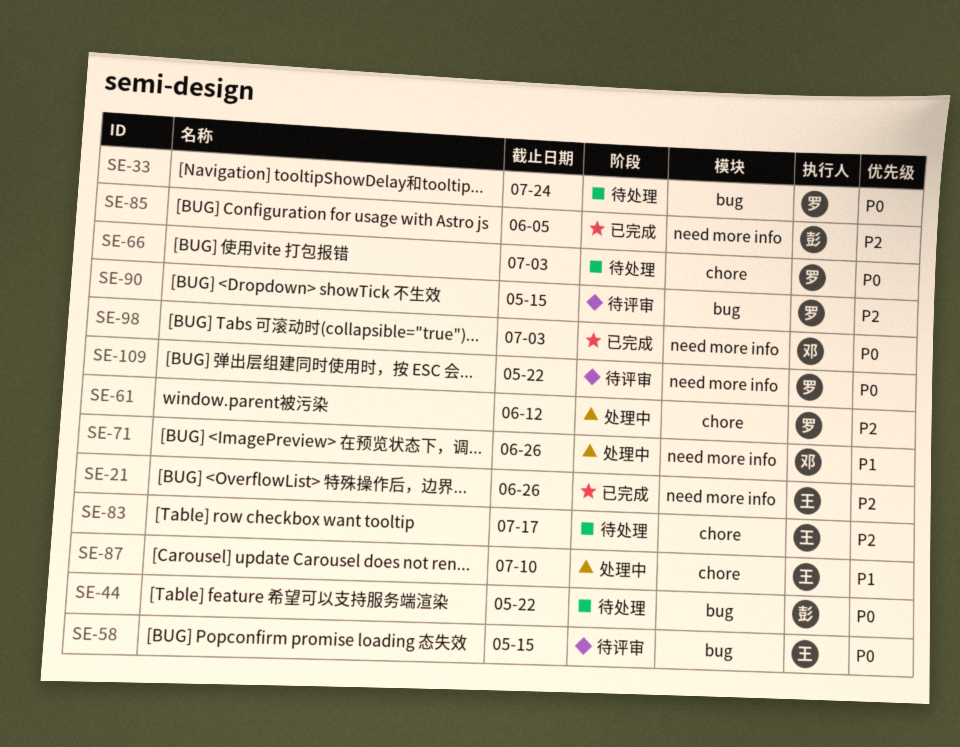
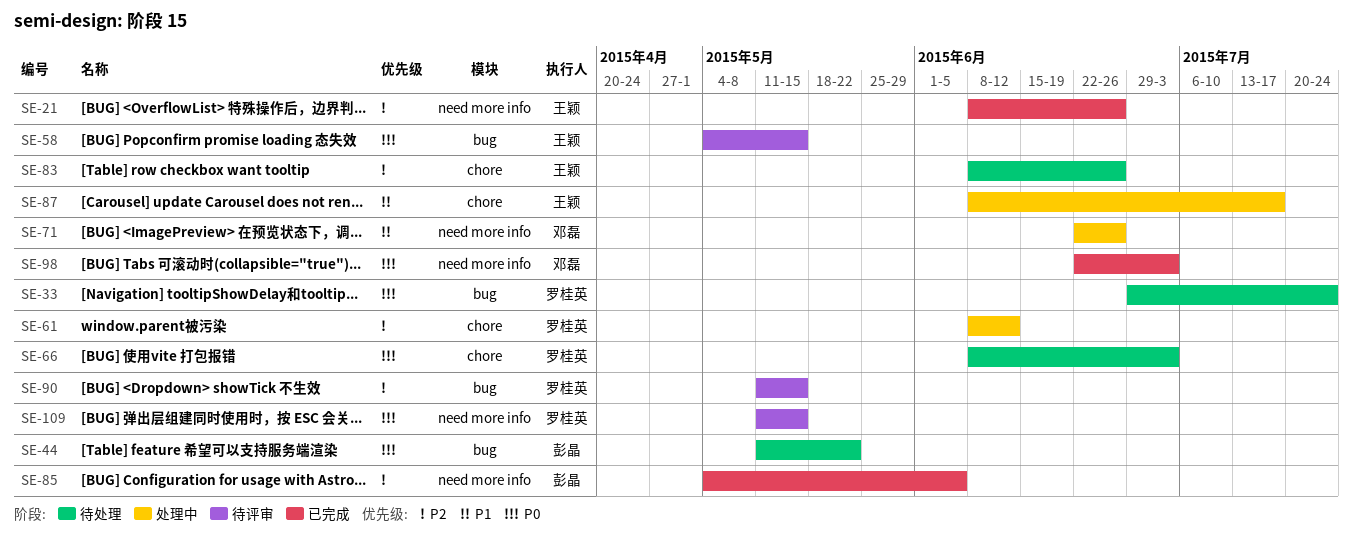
SE-83, due: Jul 17 -> Jun 26
SE-87, due: Jul 10 -> Jul 17
SE-109, due: May 22 -> May 15

